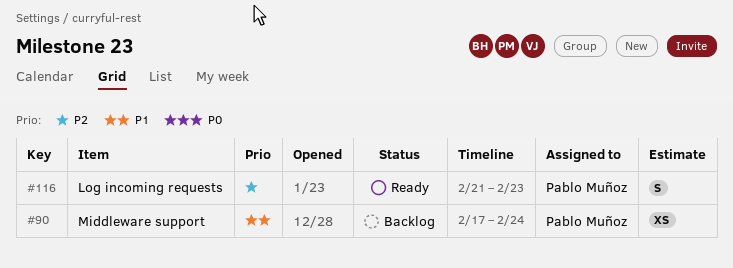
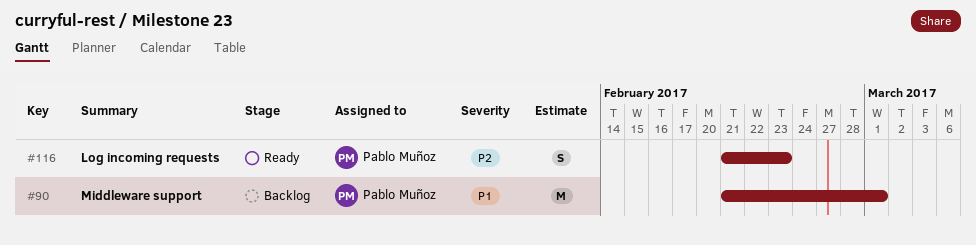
#90, estimate: XS -> M
#90, start: Feb 17 -> Feb 21
#90, due: Feb 24 -> Mar 1

